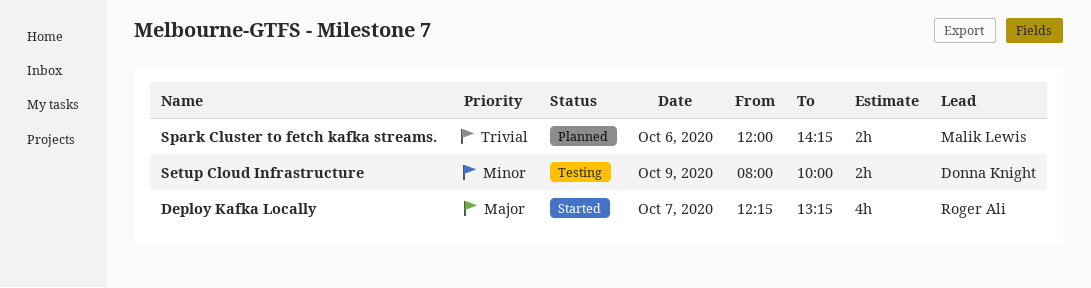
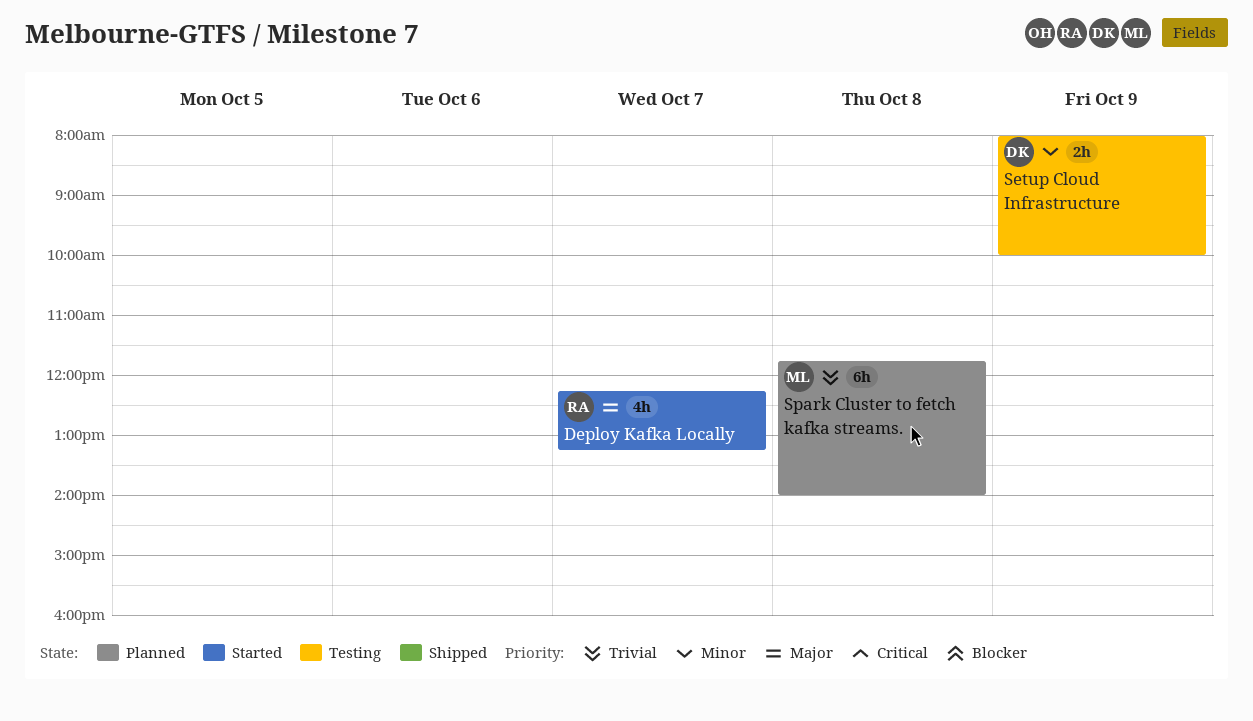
Spark Cluster to fetch kafka streams., estimate: 2h -> 6h
Spark Cluster to fetch kafka streams., day: Oct 6 -> Oct 8
Spark Cluster to fetch kafka streams., begins: 12:00 -> 11:45
Spark Cluster to fetch kafka streams., ends: 14:15 -> 14:00

